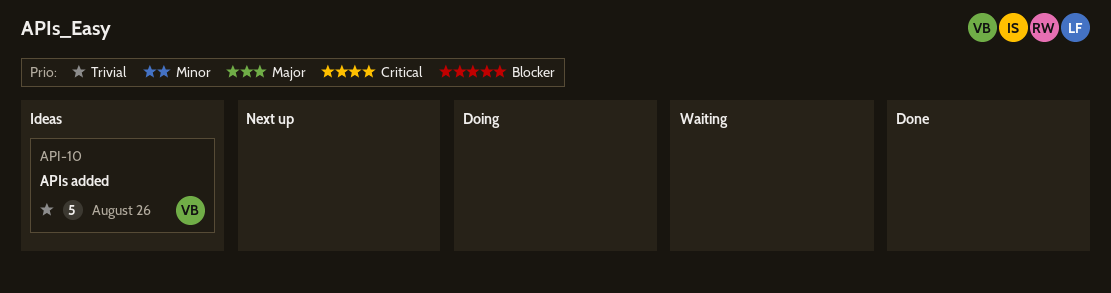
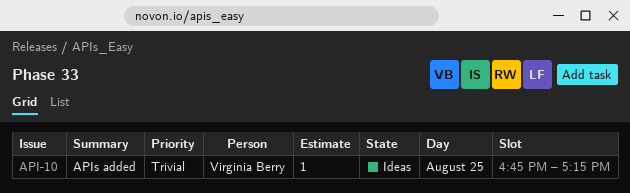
API-10, estimate: 5 -> 1
API-10, day: Aug 26 -> Aug 25

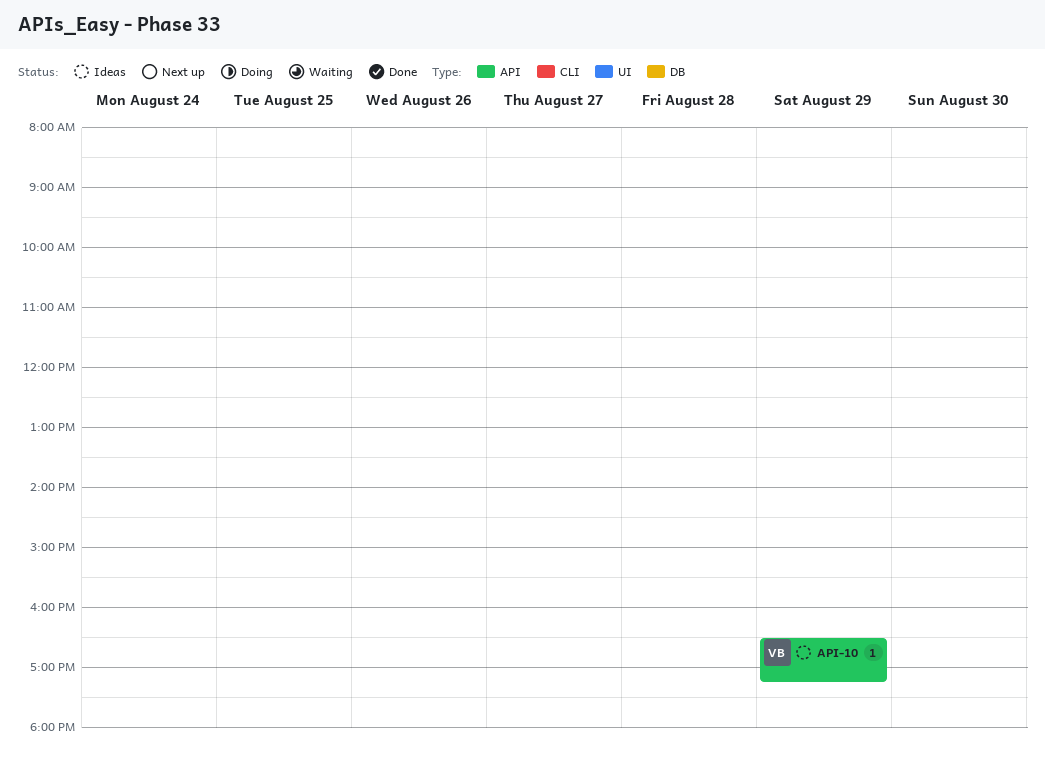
API-10, day: Aug 25 -> Aug 29
API-10, begins: 16:45 -> 16:30

